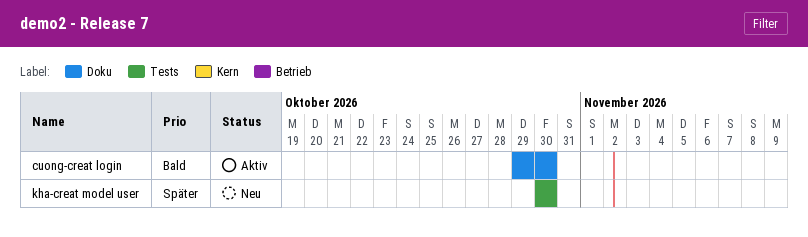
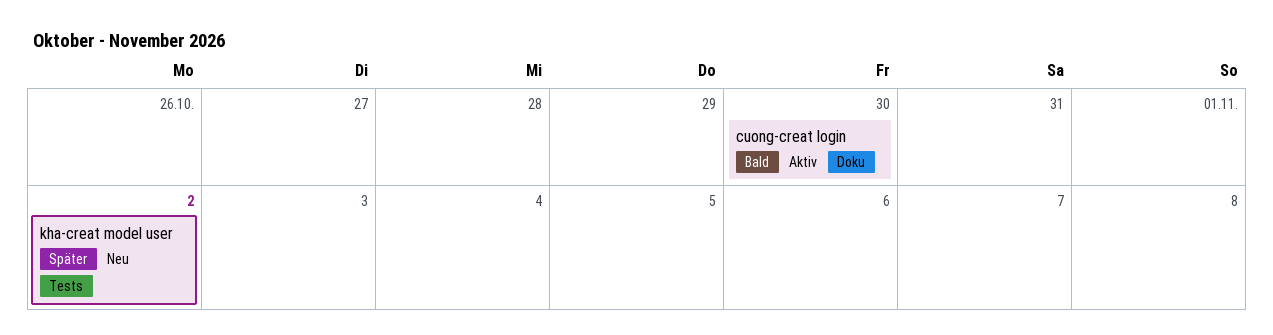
kha-creat model user, due: Oct 30 -> Nov 2

